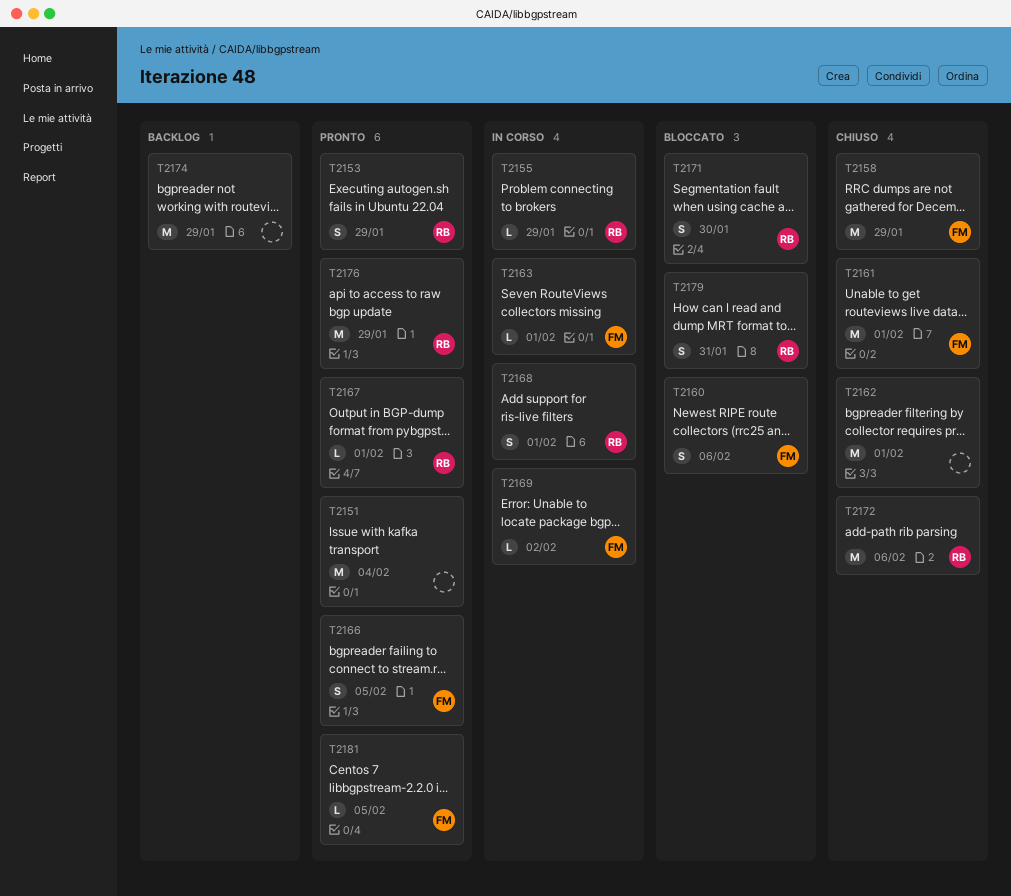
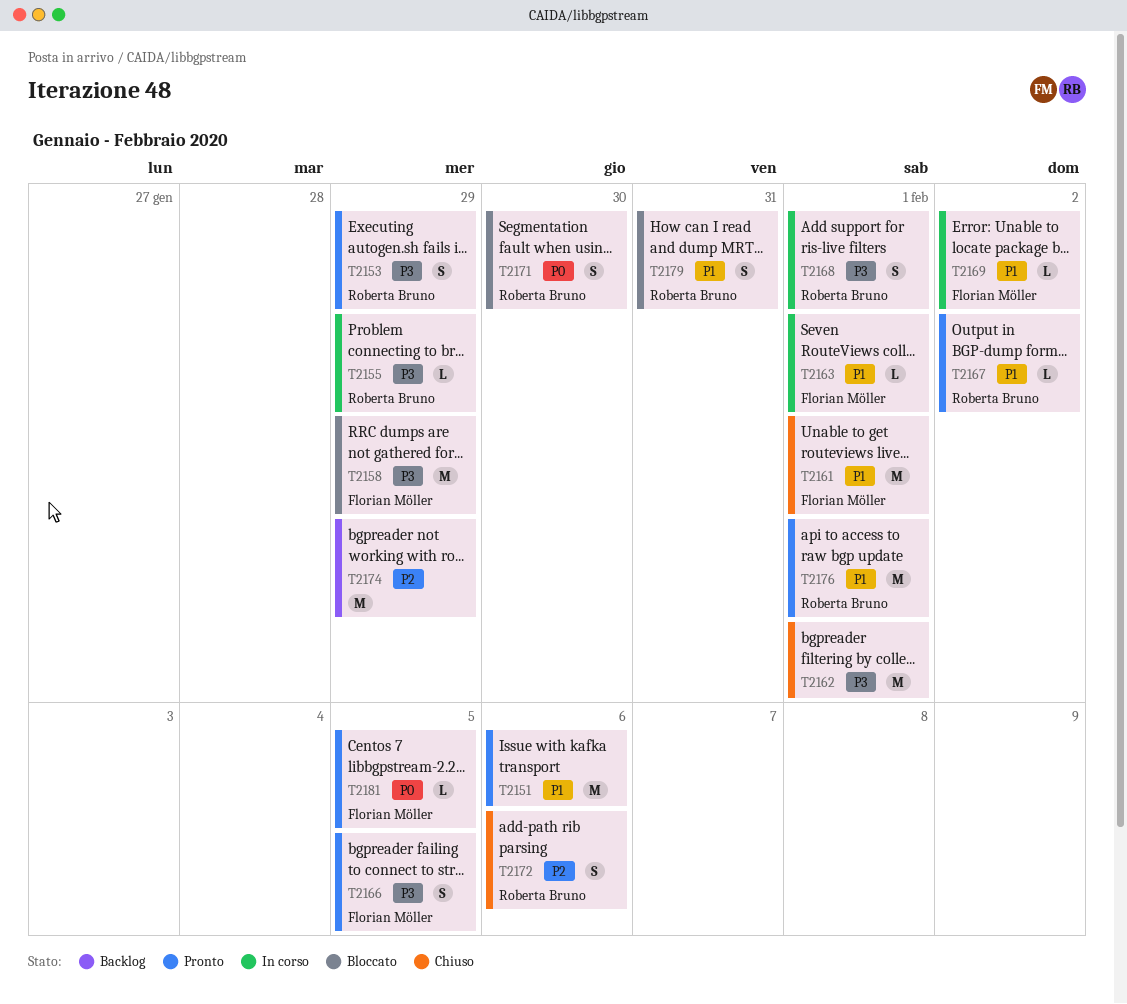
T2151, due: Feb 4 -> Feb 6
T2158, status: Chiuso -> Bloccato
T2160: present -> none
T2167, due: Feb 1 -> Feb 2
T2172, estimate: M -> S
T2176, due: Jan 29 -> Feb 1

